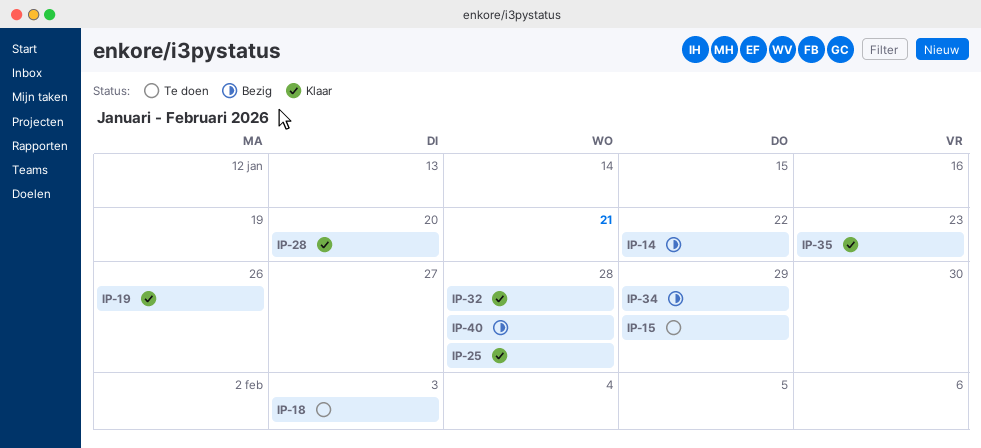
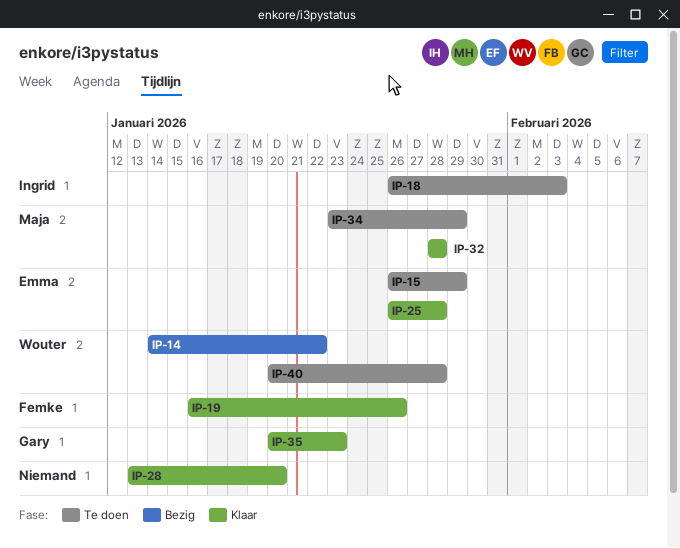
IP-34, status: Bezig -> Te doen
IP-40, status: Bezig -> Te doen

